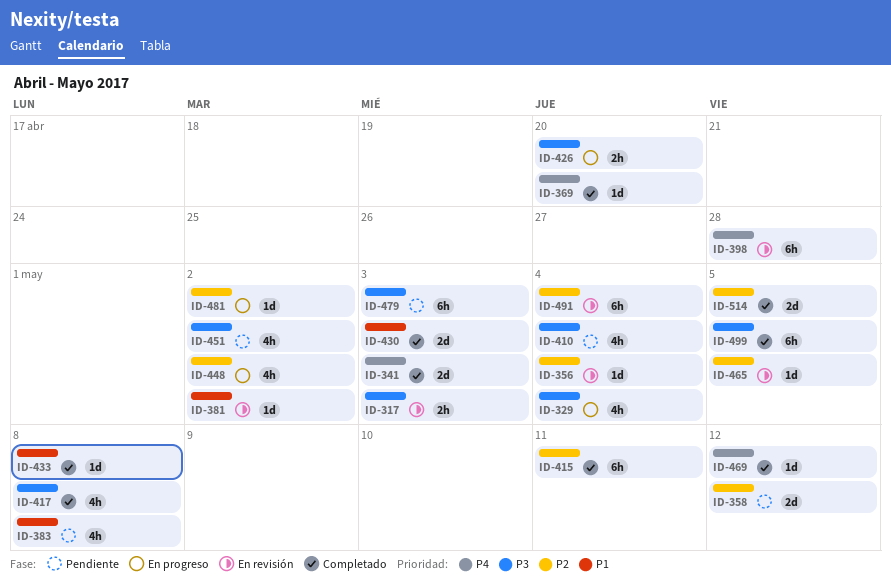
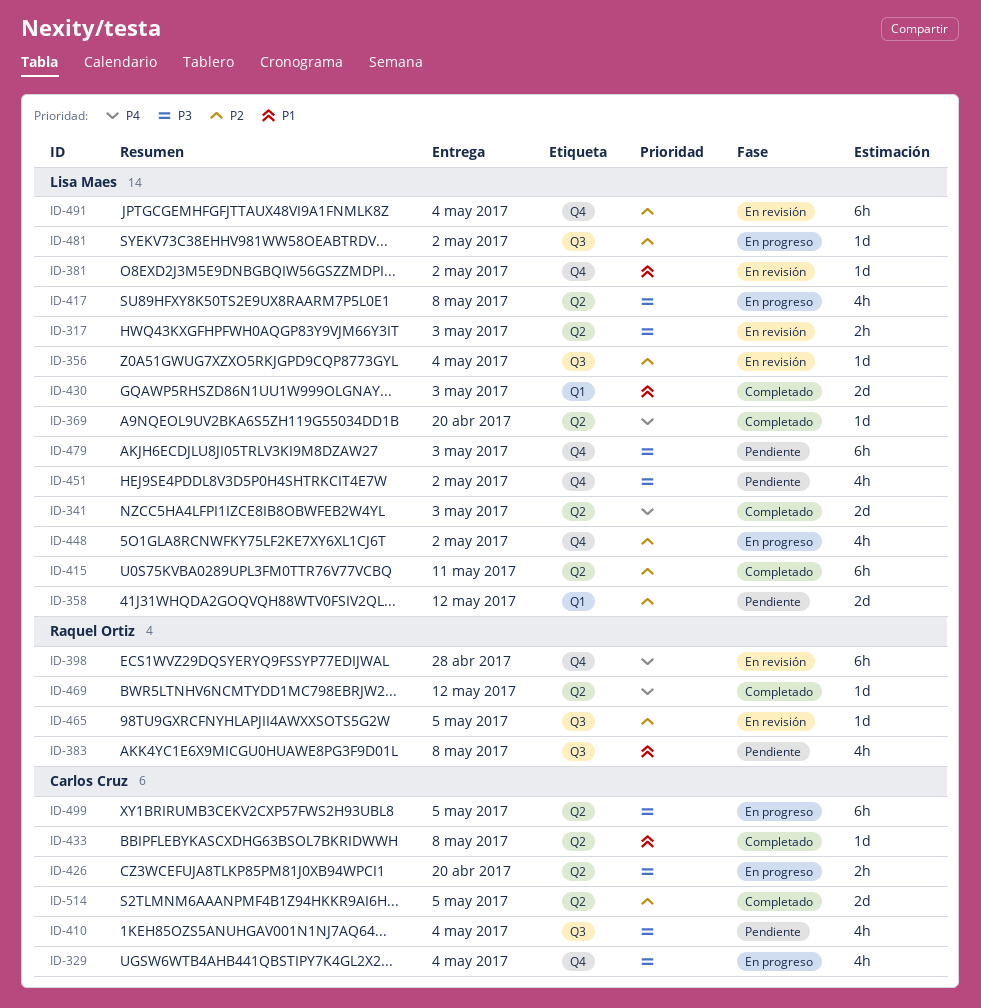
ID-417, status: Completado -> En progreso
ID-499, status: Completado -> En progreso

